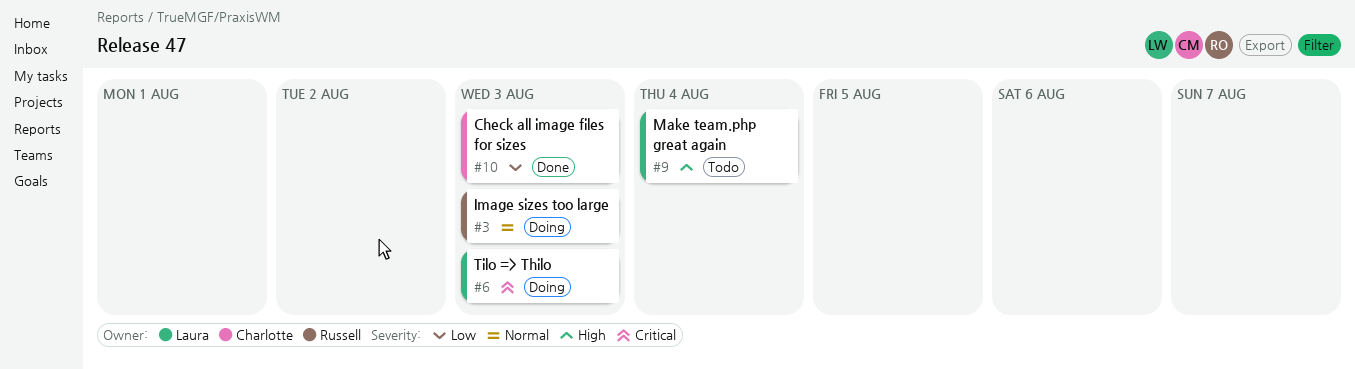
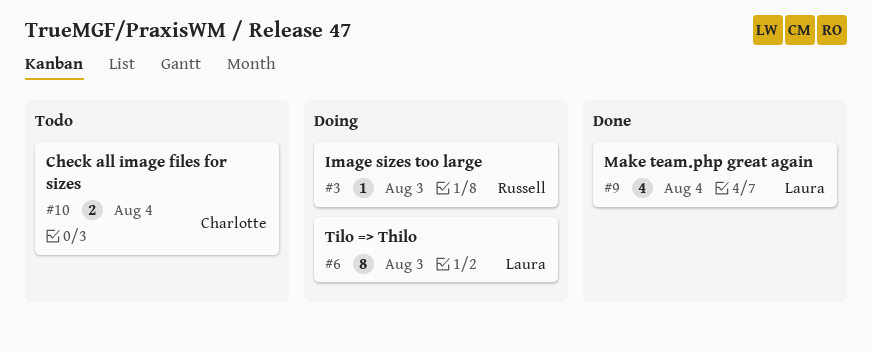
#9, status: Todo -> Done
#10, status: Done -> Todo
#10, due: Aug 3 -> Aug 4

